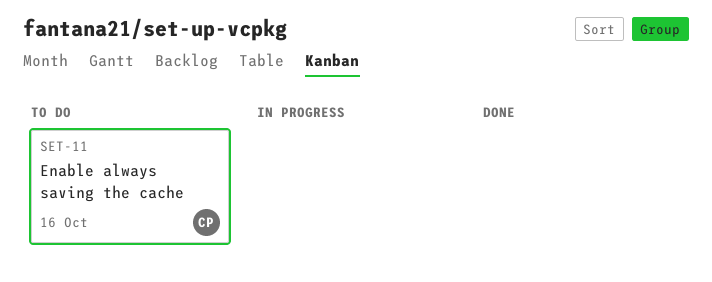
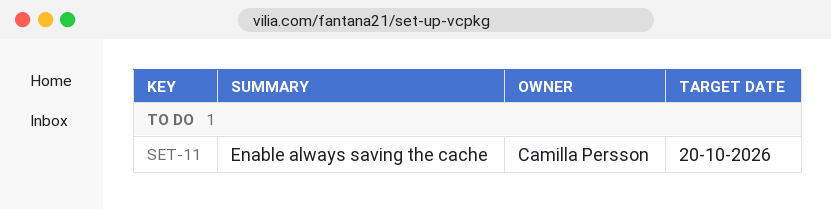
SET-11, due: Oct 16 -> Oct 20

